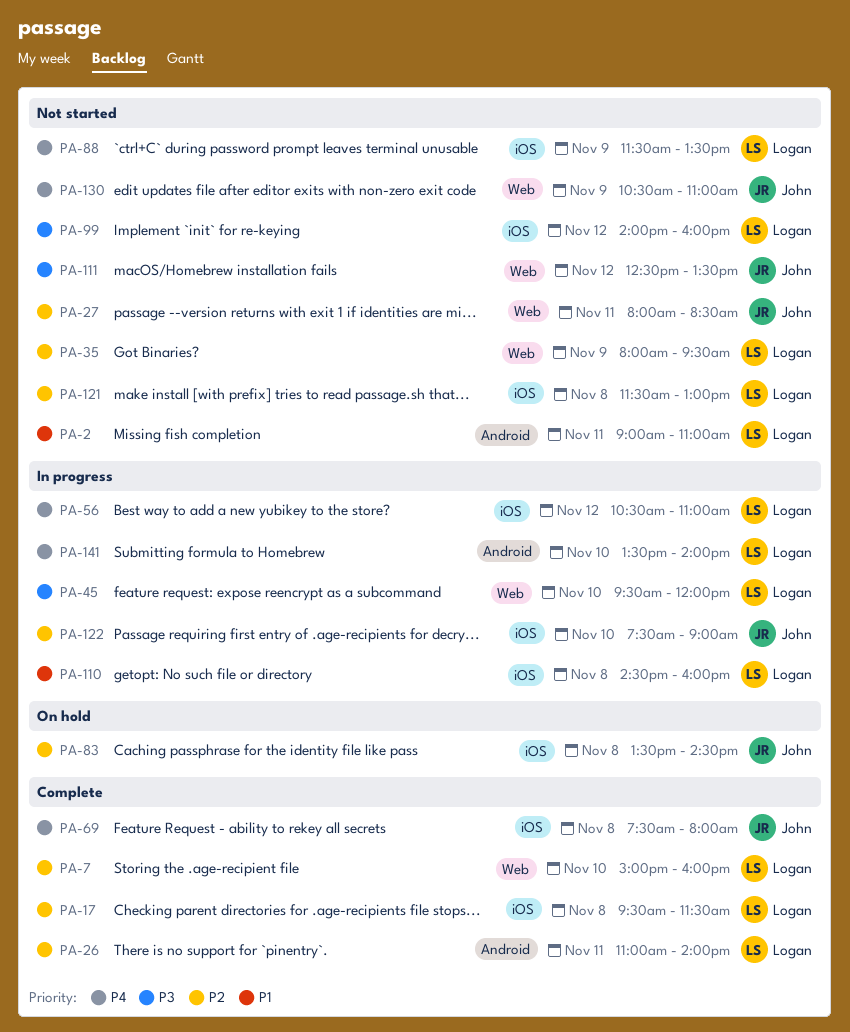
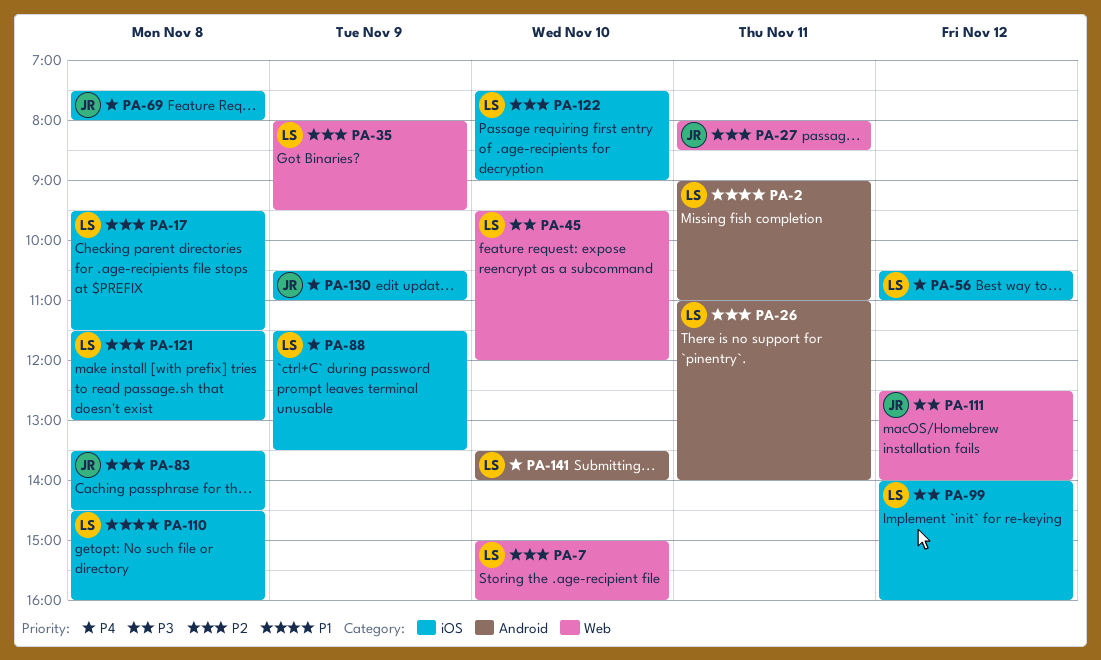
PA-111, ends: 13:30 -> 14:00
PA-122, owner: John -> Logan
PA-130, label: Web -> iOS

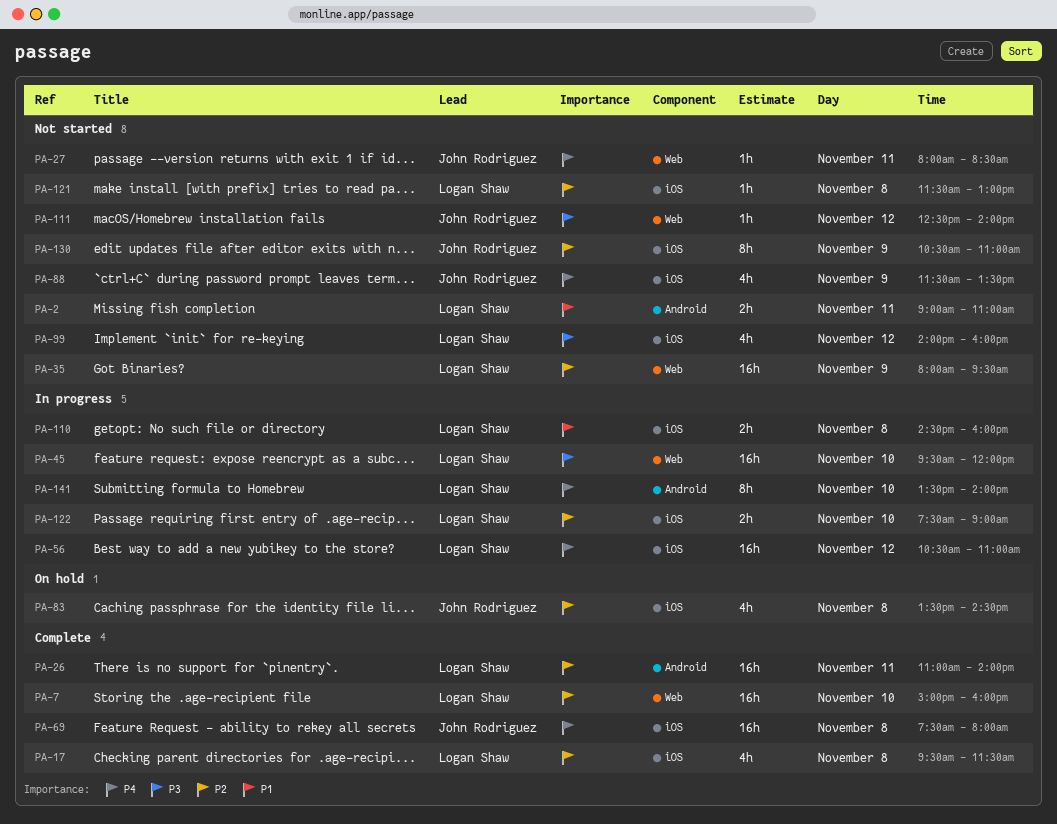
PA-27, priority: P2 -> P4
PA-88, owner: Logan Shaw -> John Rodriguez
PA-130, priority: P4 -> P2

